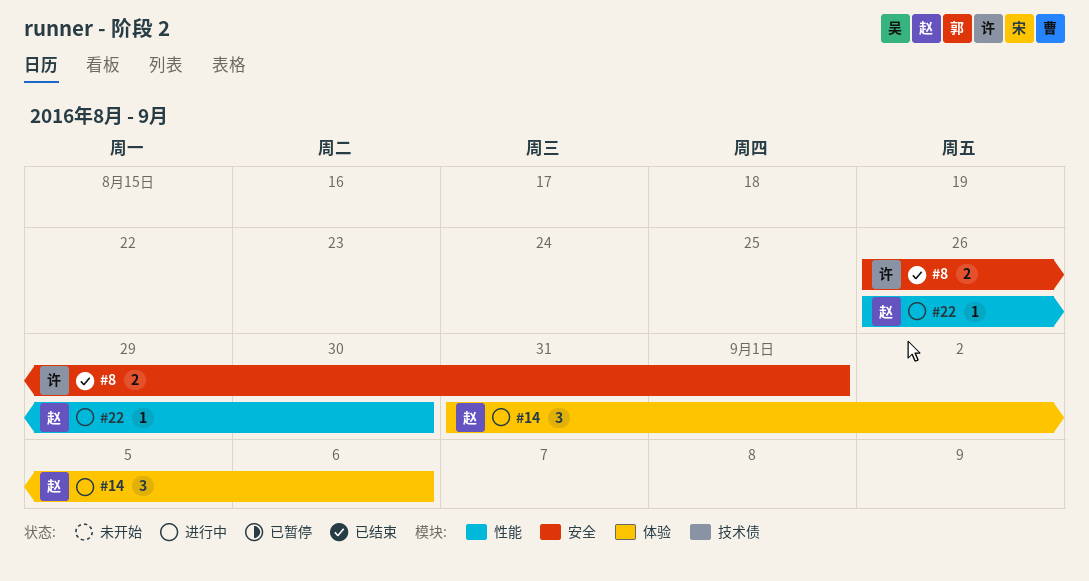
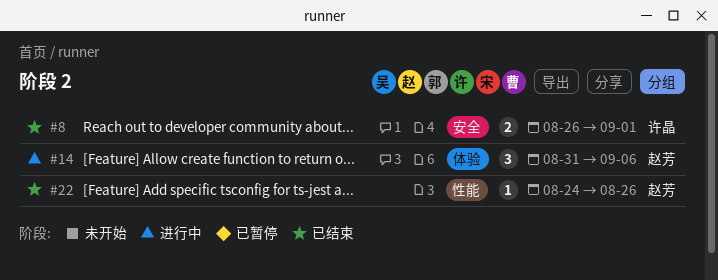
#22, status: 进行中 -> 已结束
#22, start: Aug 26 -> Aug 24
#22, due: Aug 30 -> Aug 26

